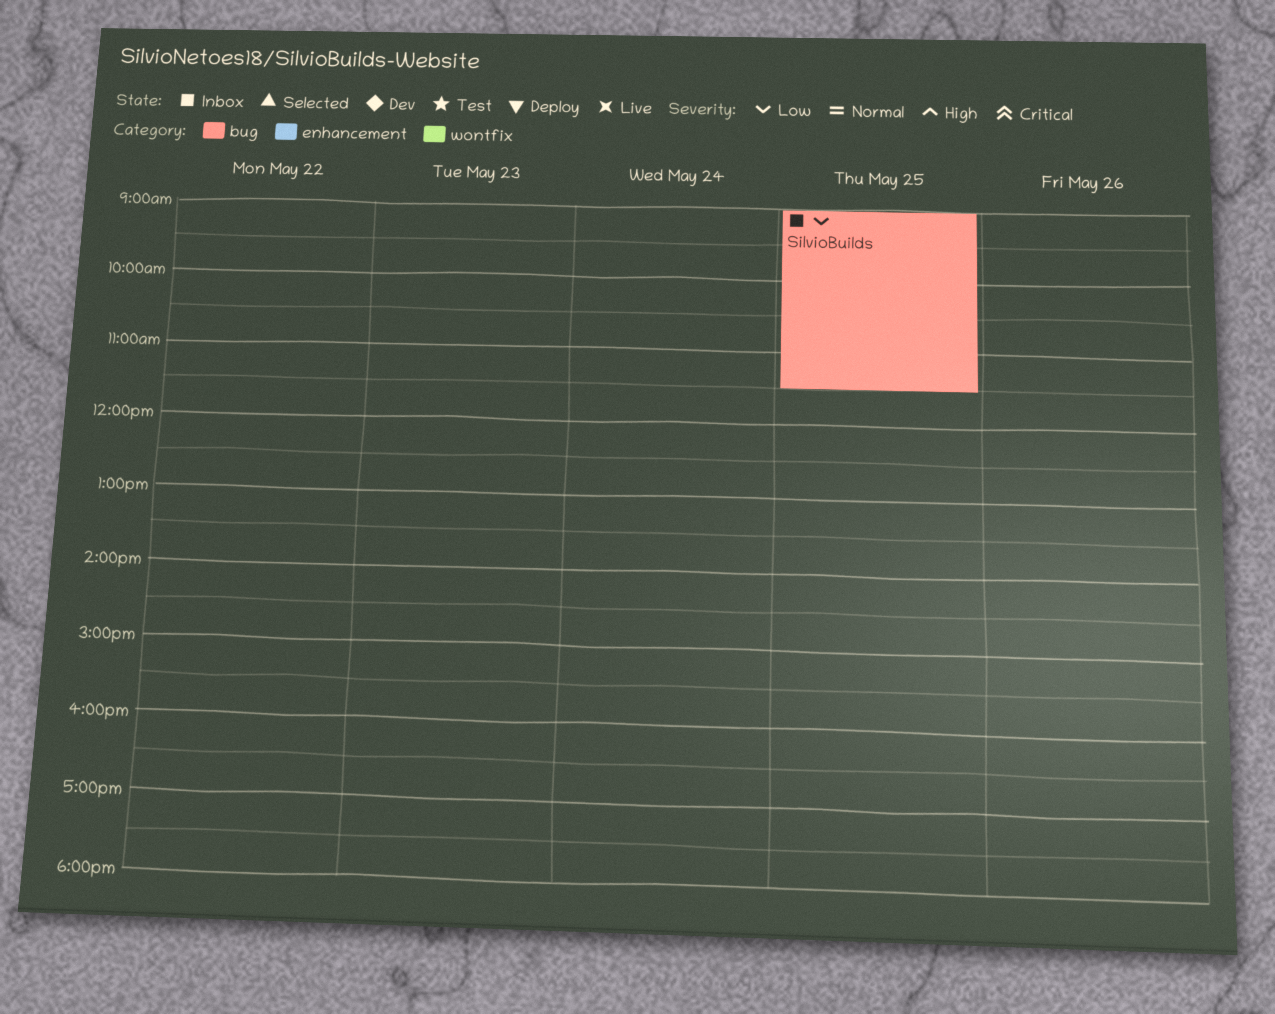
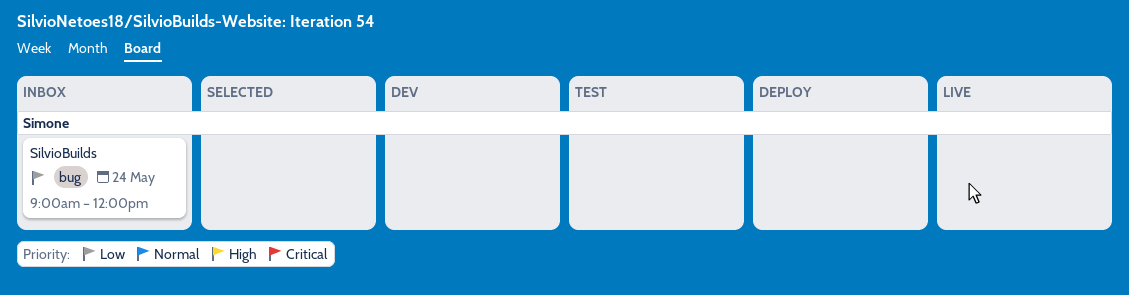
SilvioBuilds, day: May 25 -> May 24
SilvioBuilds, ends: 11:30 -> 12:00

